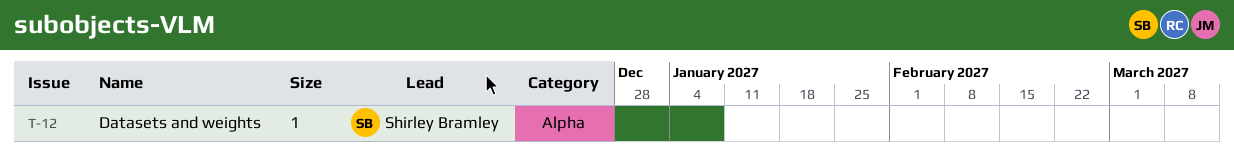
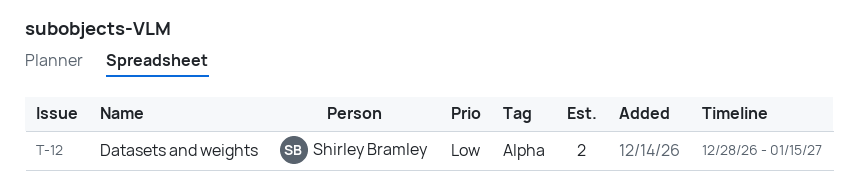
T-12, estimate: 1 -> 2
T-12, due: Jan 8 -> Jan 15

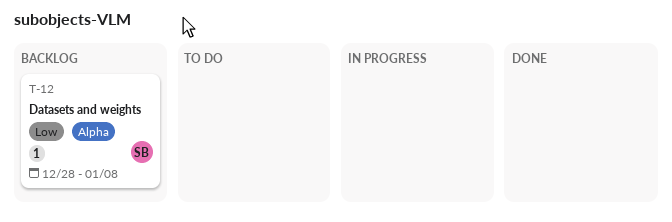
T-12, estimate: 2 -> 1
T-12, due: Jan 15 -> Jan 8

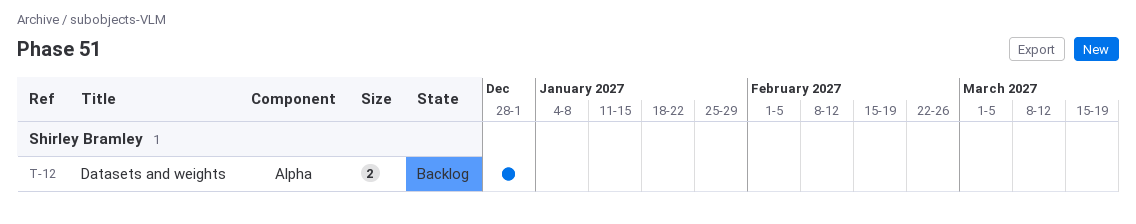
T-12, estimate: 1 -> 2
T-12, due: Jan 8 -> Jan 1

